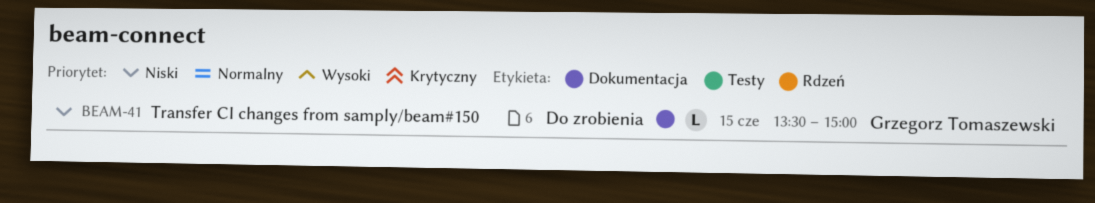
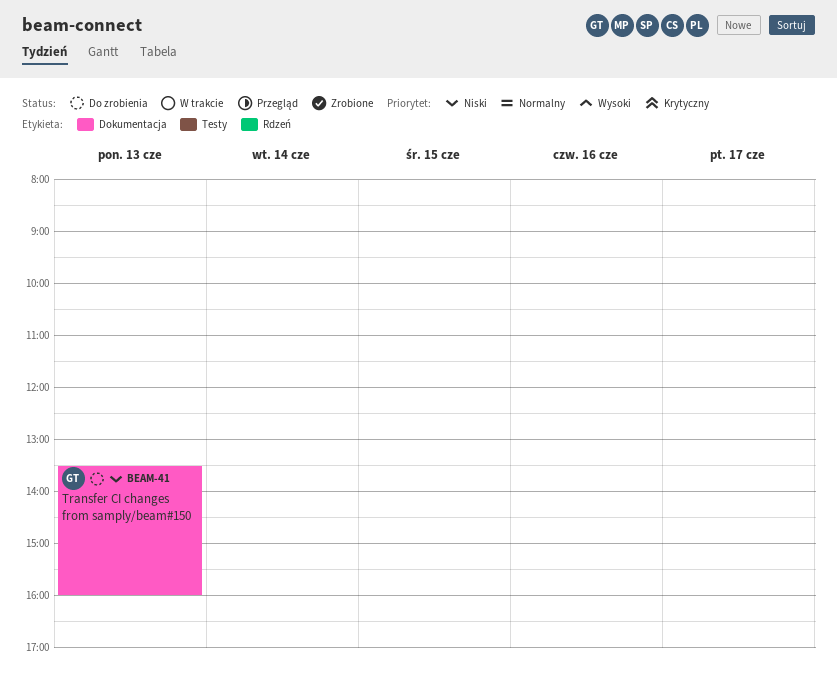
BEAM-41, day: Jun 15 -> Jun 13
BEAM-41, ends: 15:00 -> 16:00

